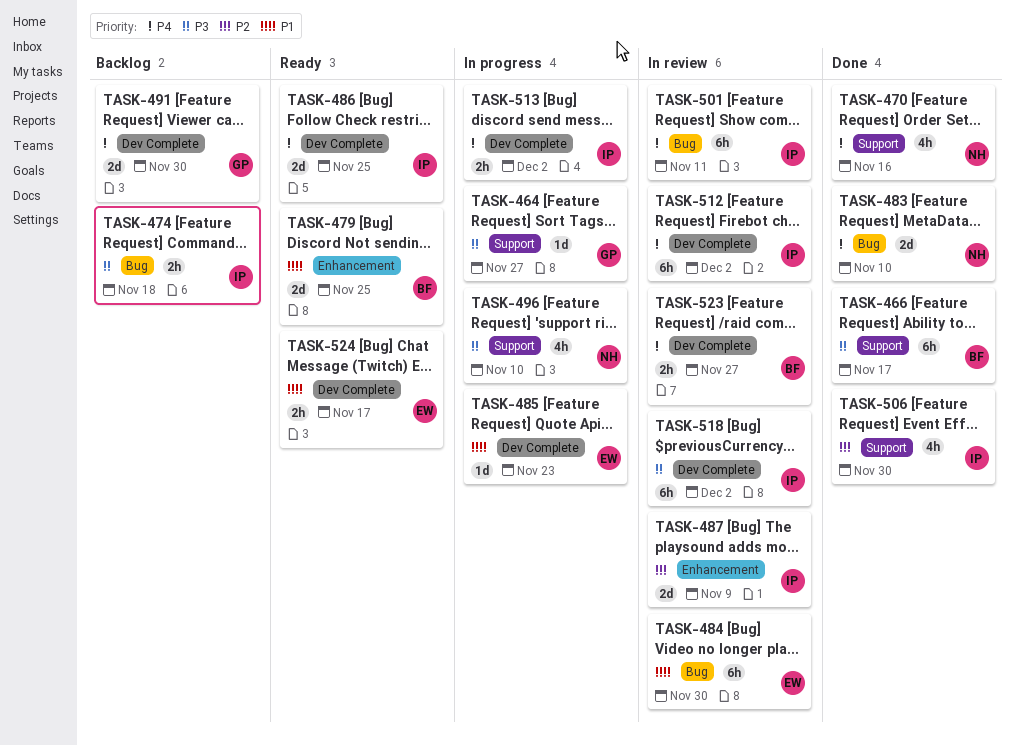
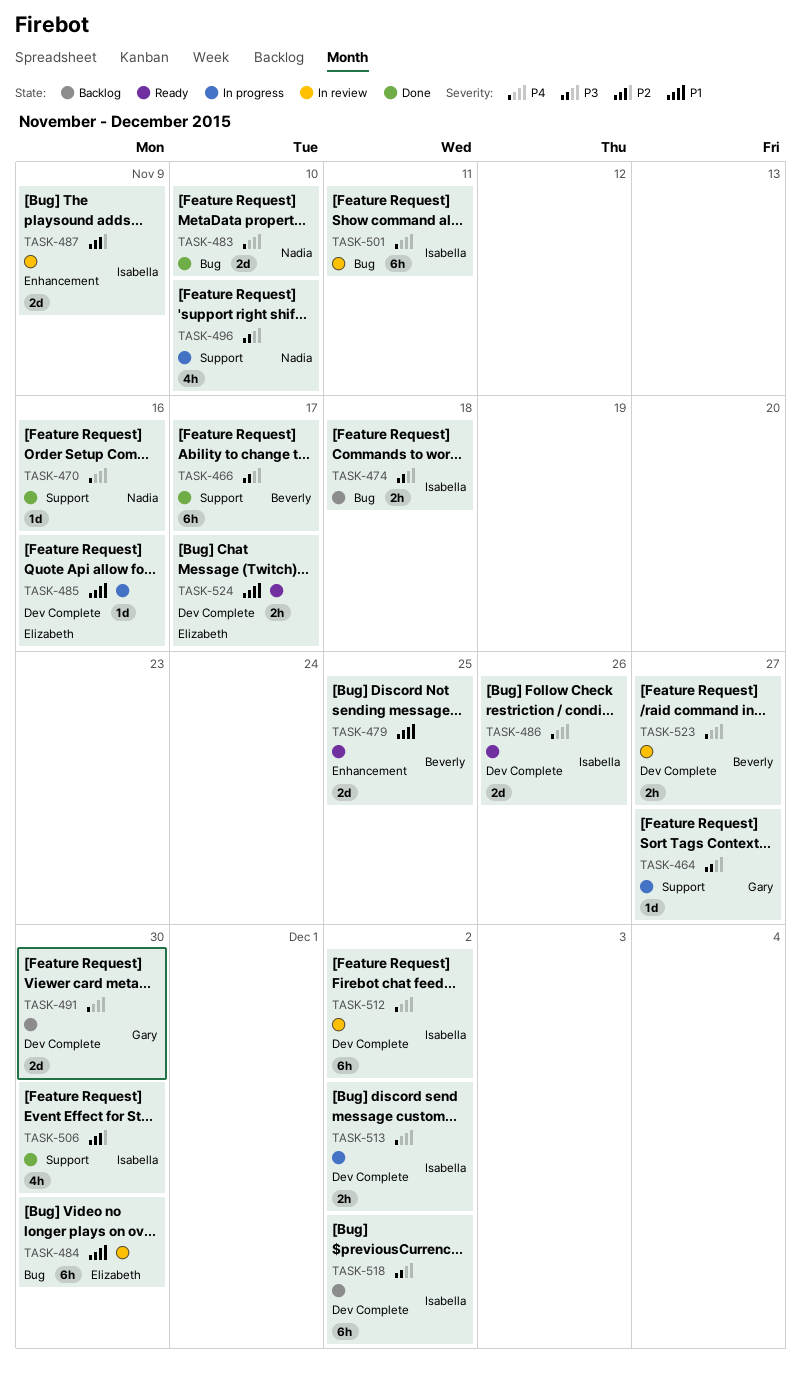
TASK-470, estimate: 4h -> 1d
TASK-485, due: Nov 23 -> Nov 16
TASK-486, due: Nov 25 -> Nov 26
TASK-518, status: In review -> Backlog

